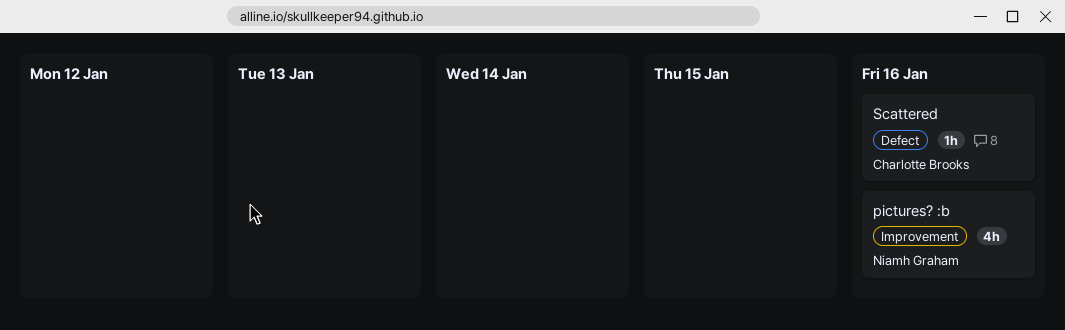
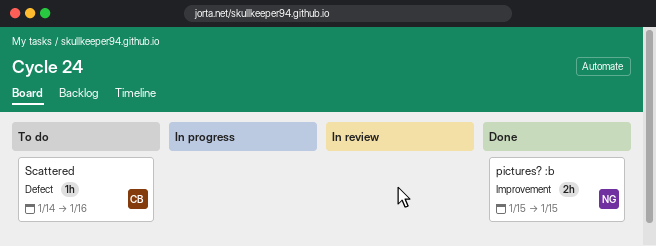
pictures? :b, estimate: 4h -> 2h
pictures? :b, due: Jan 16 -> Jan 15

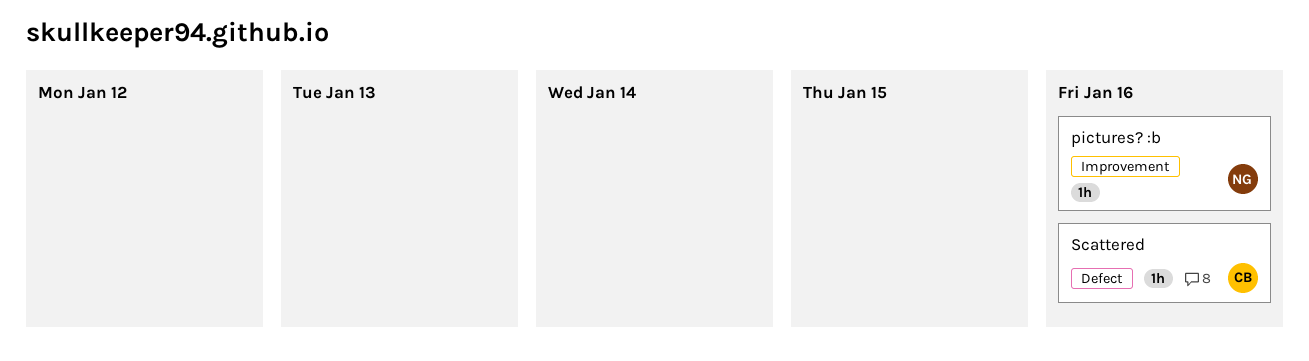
pictures? :b, estimate: 2h -> 1h
pictures? :b, due: Jan 15 -> Jan 16

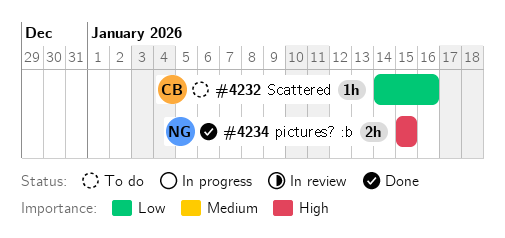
pictures? :b, estimate: 1h -> 2h
pictures? :b, due: Jan 16 -> Jan 15

